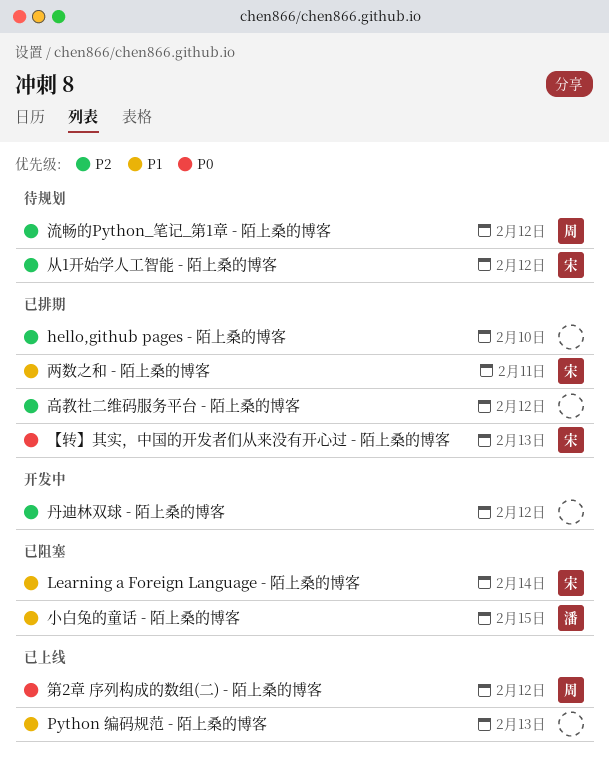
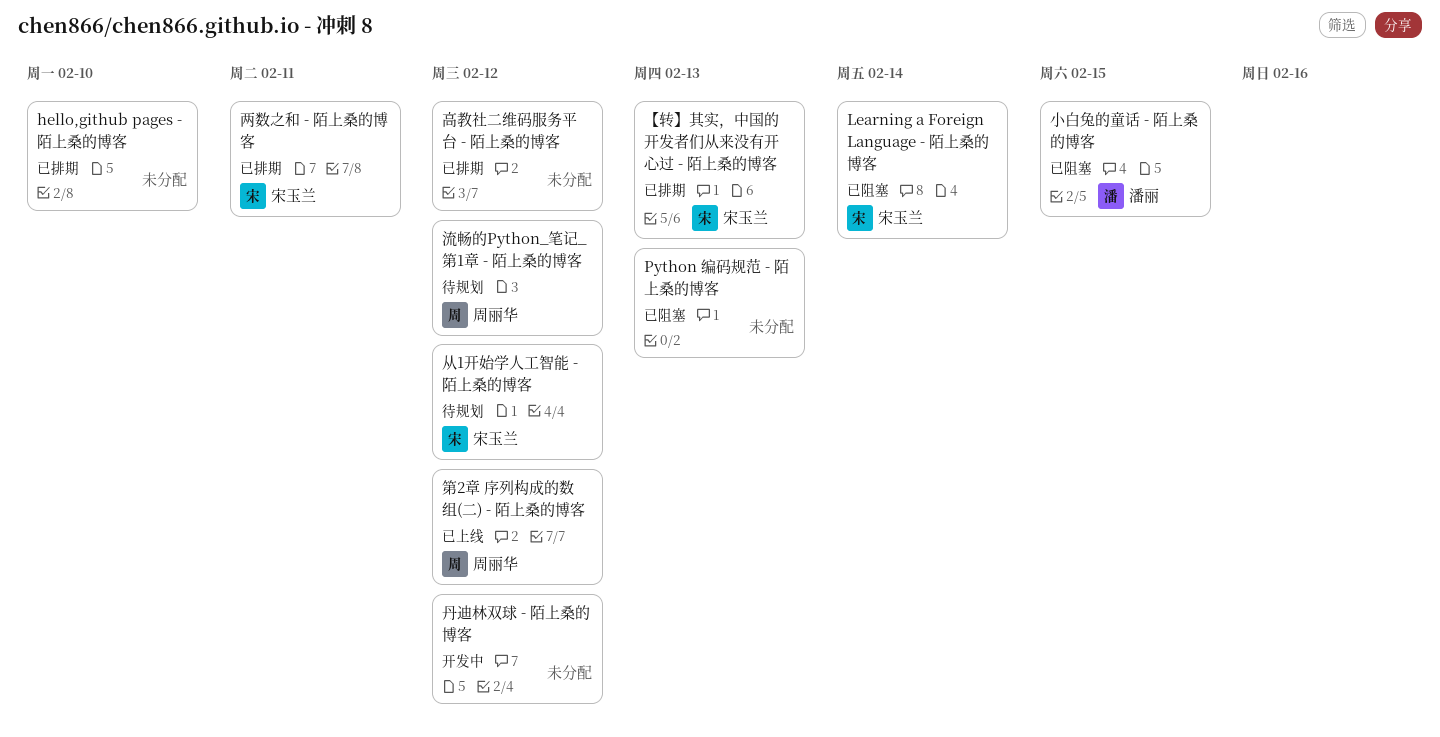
Python 编码规范 - 陌上桑的博客, status: 已上线 -> 已阻塞

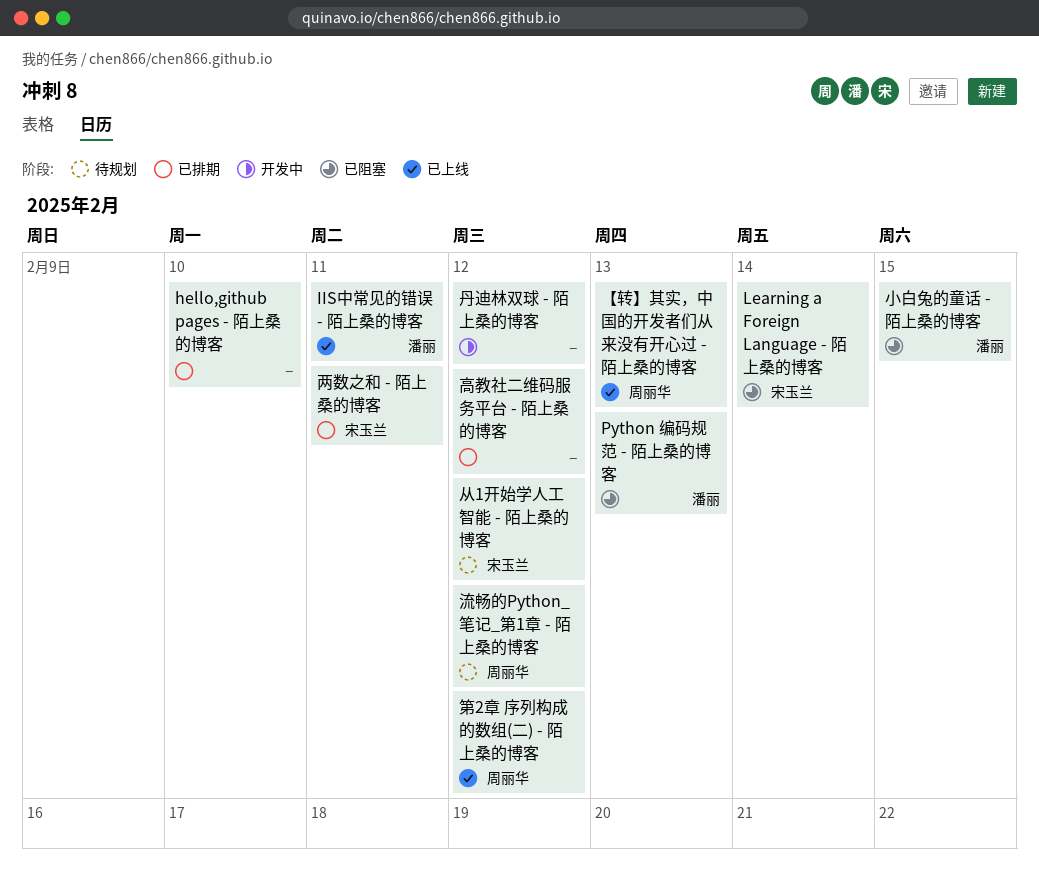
IIS中常见的错误 - 陌上桑的博客: none -> present
Python 编码规范 - 陌上桑的博客, owner: none -> 潘丽
【转】其实，中国的开发者们从来没有开心过 - 陌上桑的博客, status: 已排期 -> 已上线
【转】其实，中国的开发者们从来没有开心过 - 陌上桑的博客, owner: 宋玉兰 -> 周丽华

